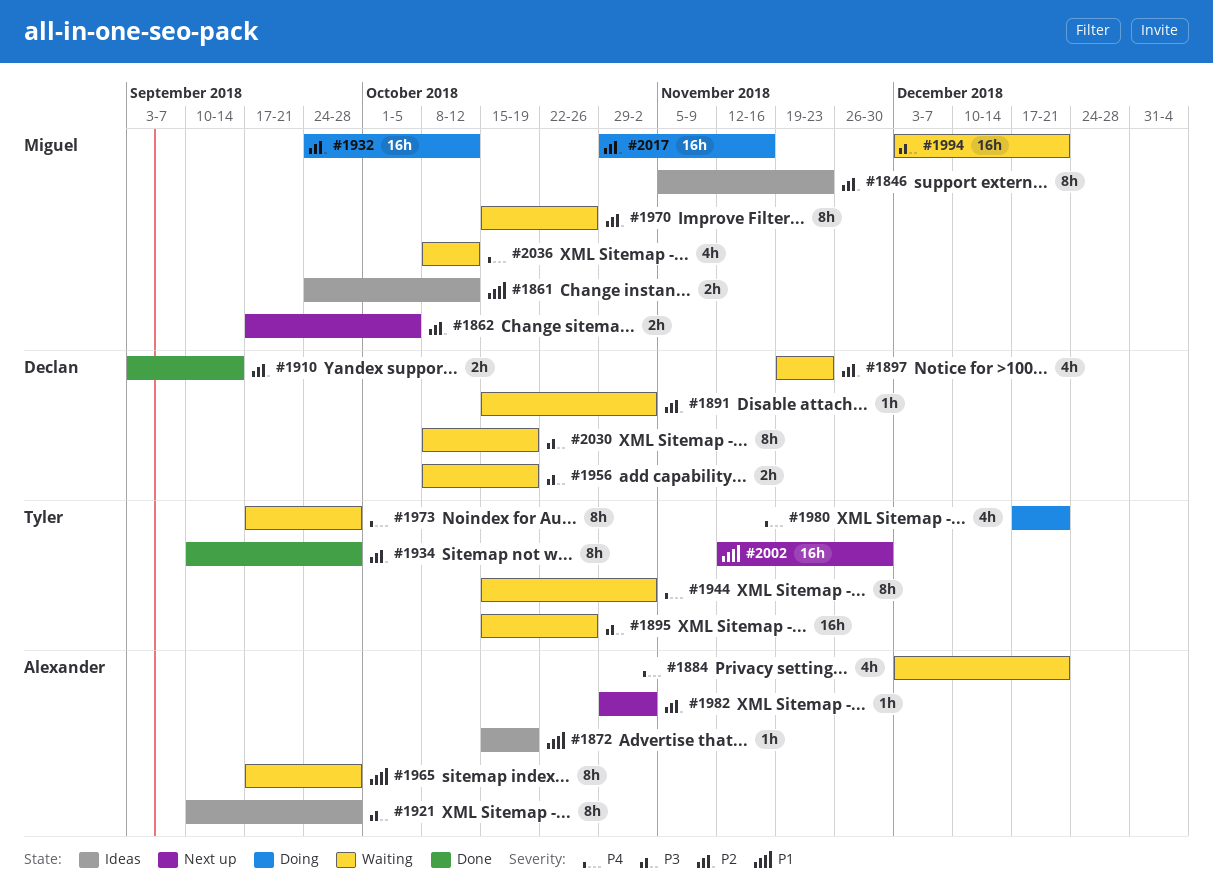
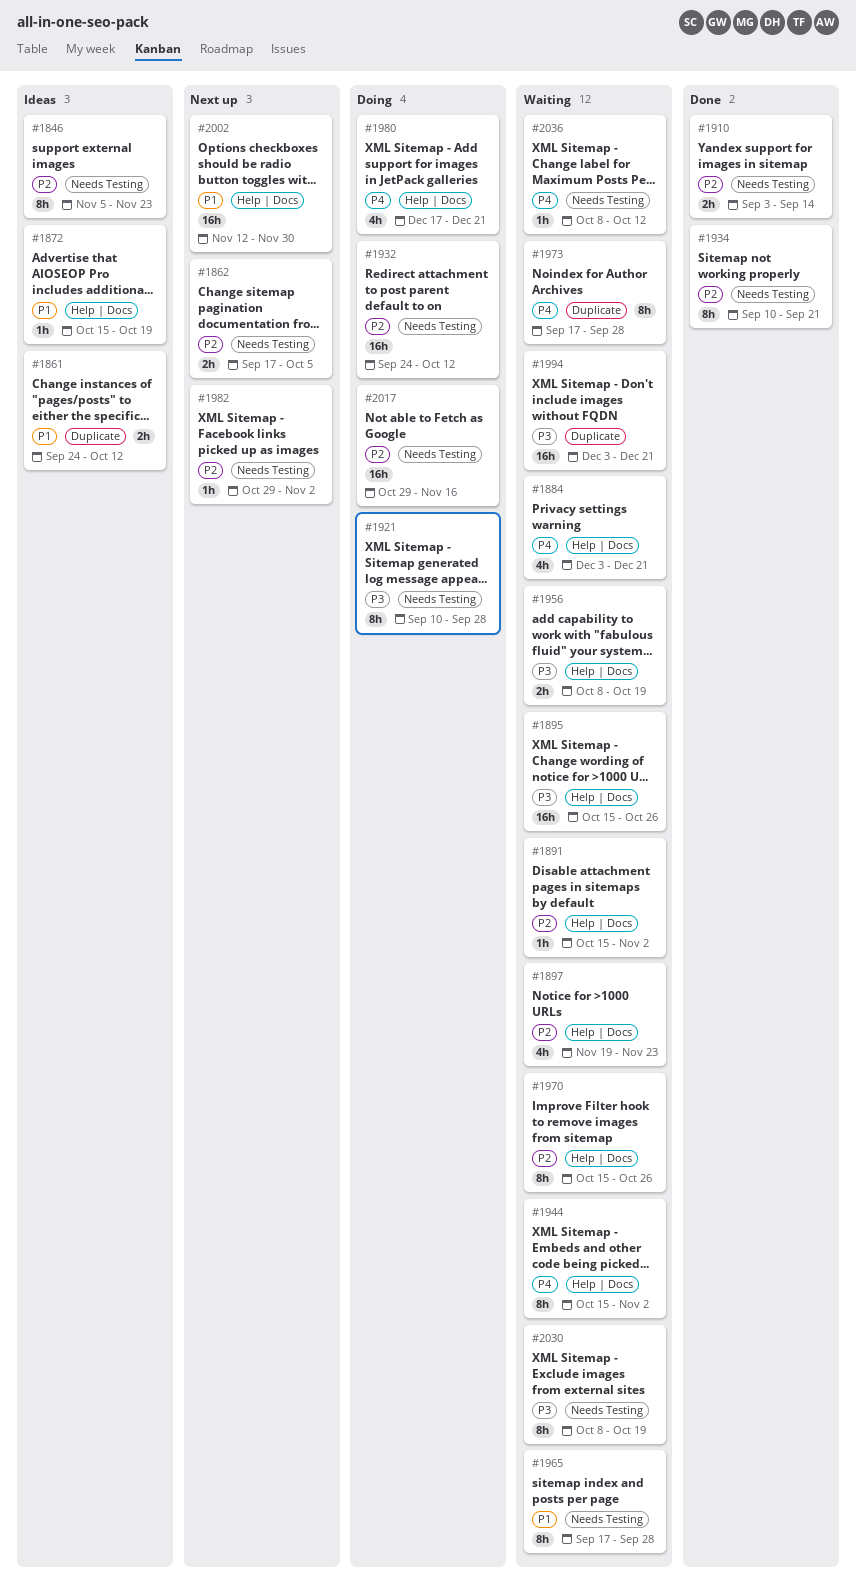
#1921, status: Ideas -> Doing
#1934, due: Sep 28 -> Sep 21
#2036, estimate: 4h -> 1h

